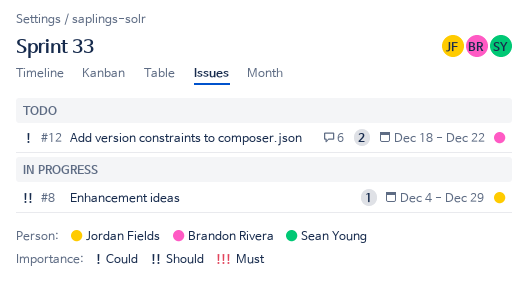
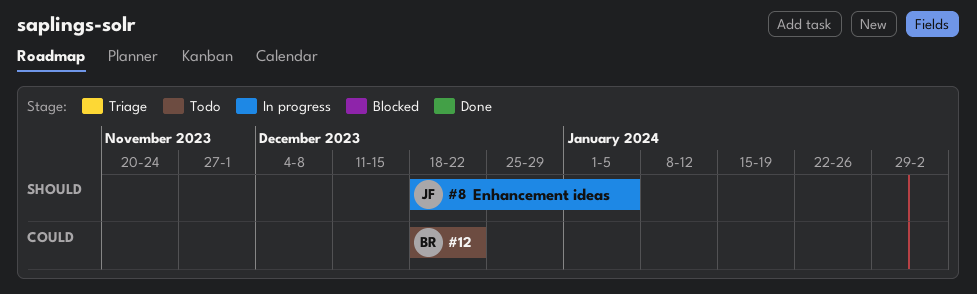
#8, start: Dec 4 -> Dec 18
#8, due: Dec 29 -> Jan 5

